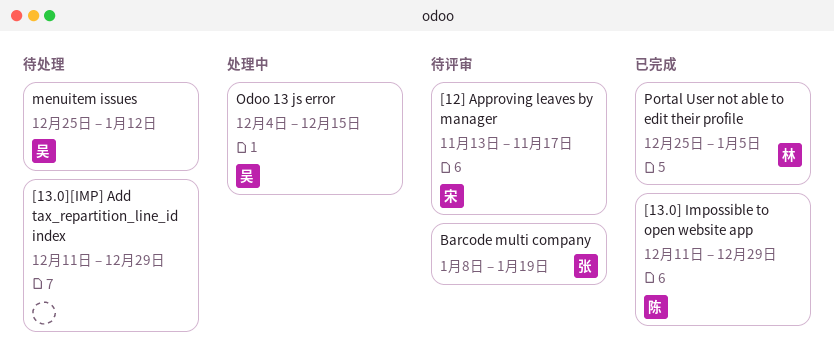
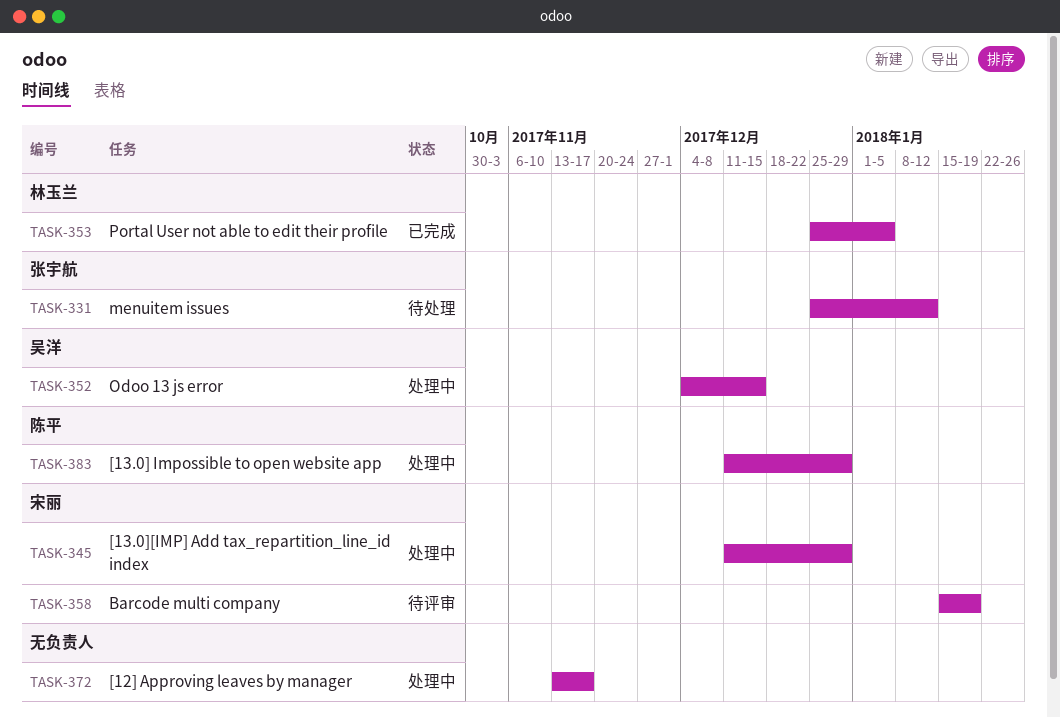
[12] Approving leaves by manager, status: 待评审 -> 处理中
[12] Approving leaves by manager, owner: 宋丽 -> none
[13.0] Impossible to open website app, status: 已完成 -> 处理中
[13.0][IMP] Add tax_repartition_line_id index, status: 待处理 -> 处理中
[13.0][IMP] Add tax_repartition_line_id index, owner: none -> 宋丽
Barcode multi company, owner: 张宇航 -> 宋丽
Barcode multi company, start: Jan 8 -> Jan 15
menuitem issues, owner: 吴洋 -> 张宇航

